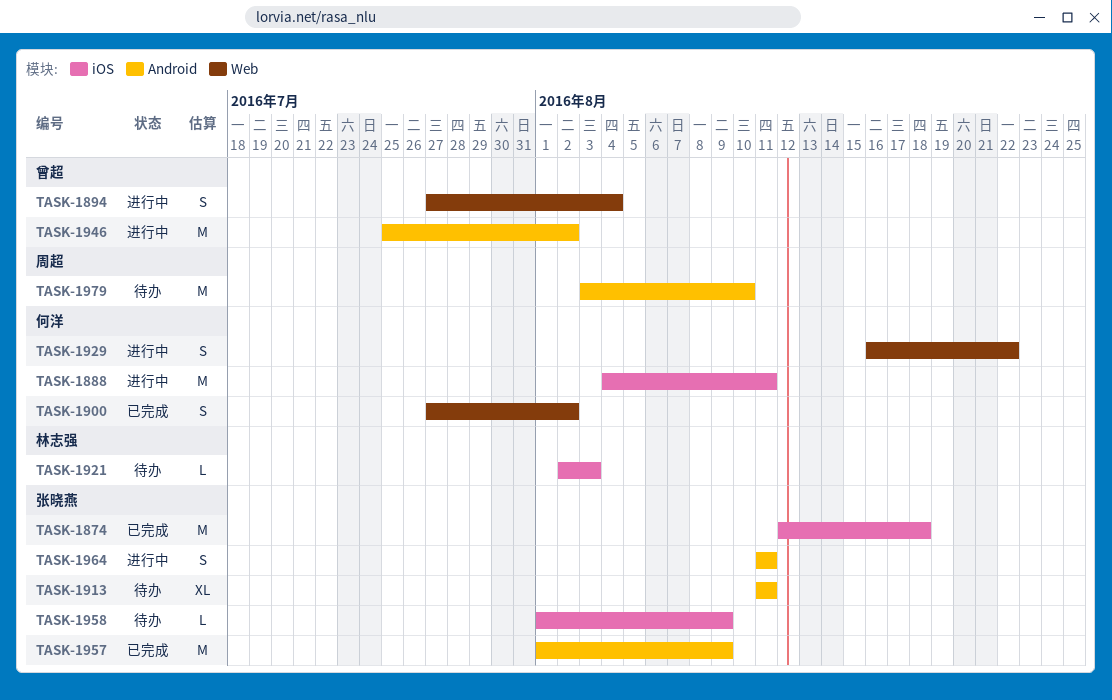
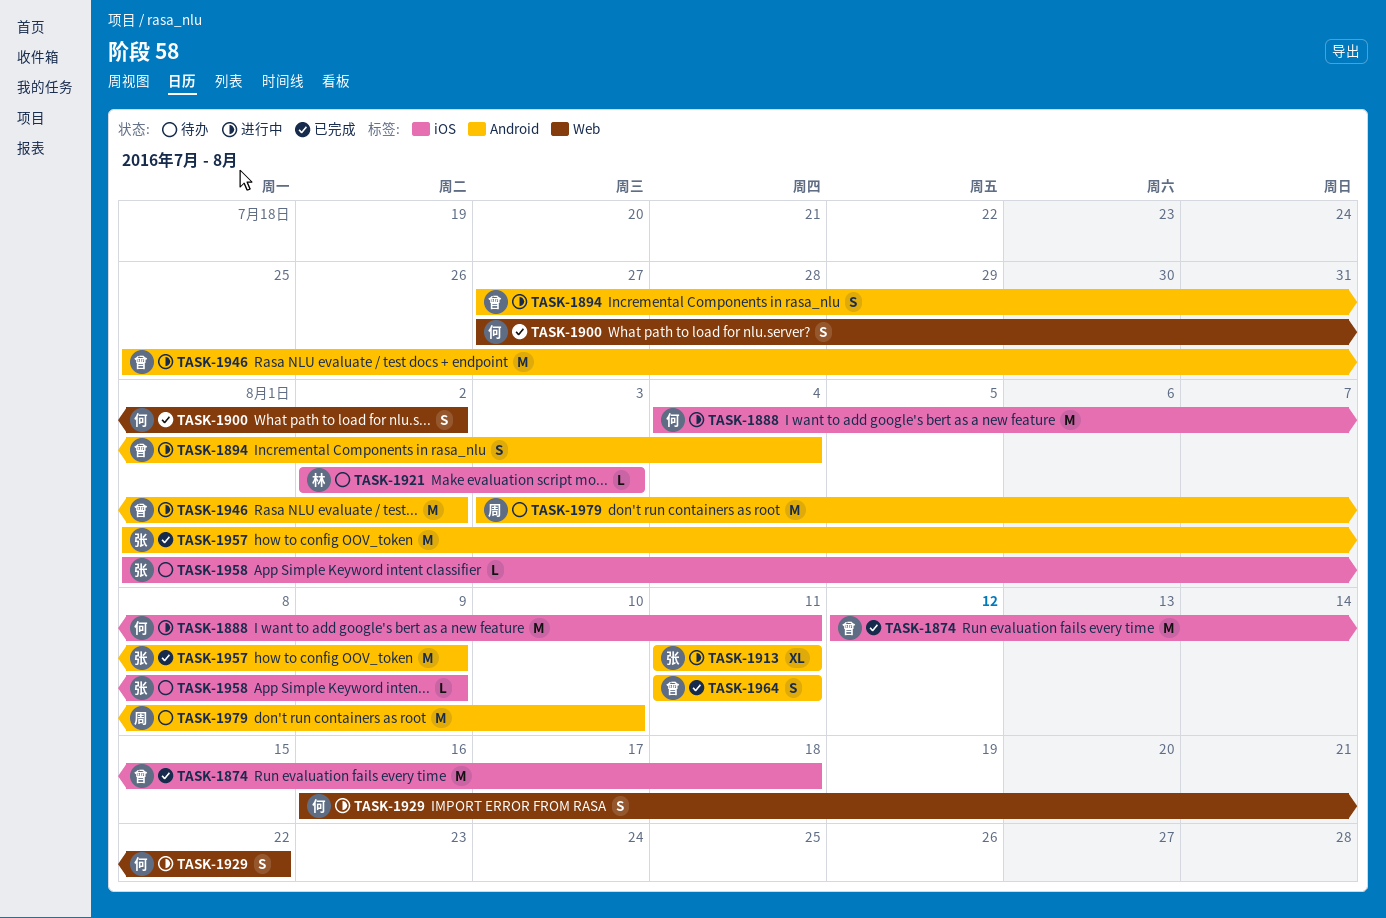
TASK-1874, owner: 张晓燕 -> 曾超
TASK-1894, label: Web -> Android
TASK-1913, status: 待办 -> 进行中
TASK-1964, status: 进行中 -> 已完成
TASK-1964, owner: 张晓燕 -> 曾超

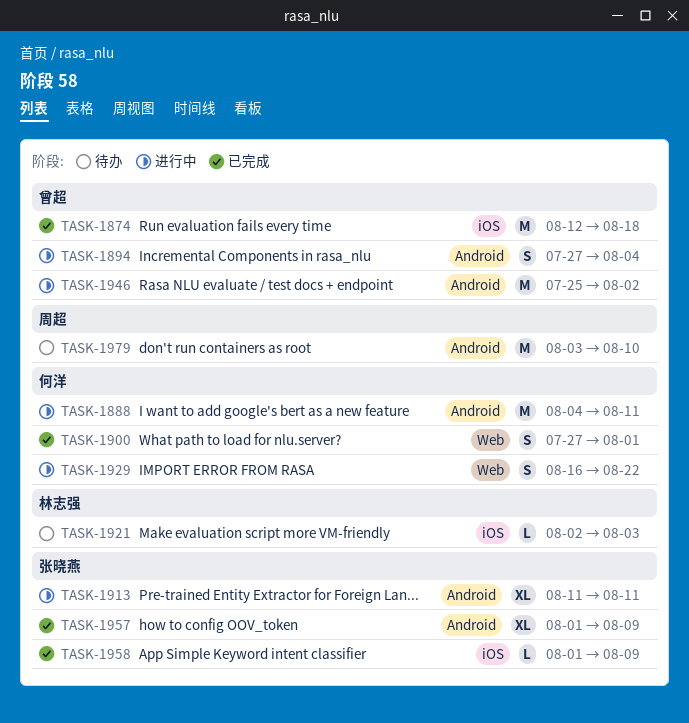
TASK-1888, label: iOS -> Android
TASK-1900, due: Aug 2 -> Aug 1
TASK-1957, estimate: M -> XL
TASK-1958, status: 待办 -> 已完成
TASK-1964: present -> none

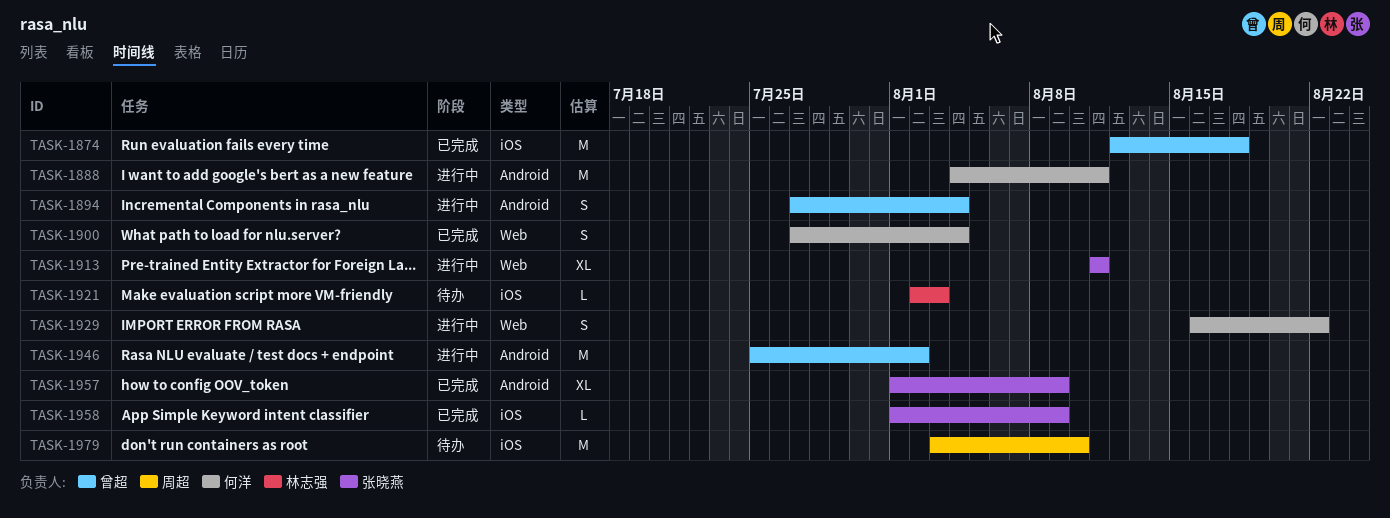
TASK-1900, due: Aug 1 -> Aug 4
TASK-1913, label: Android -> Web
TASK-1979, label: Android -> iOS

